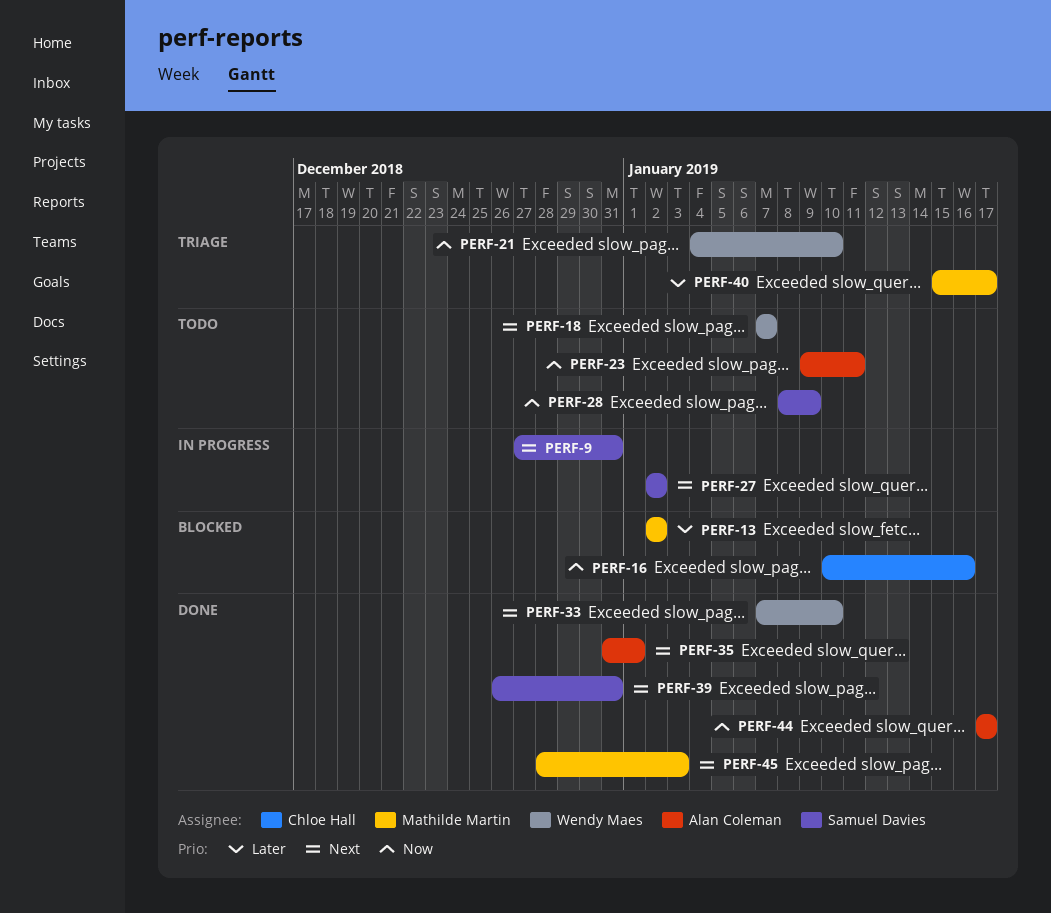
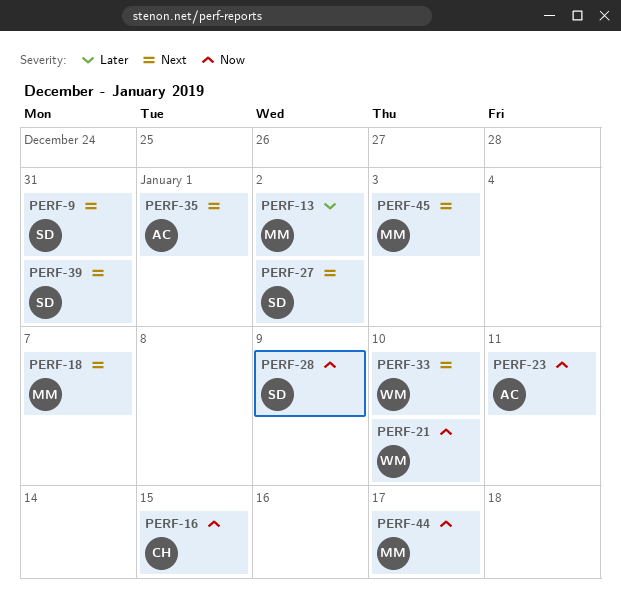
PERF-16, due: Jan 16 -> Jan 15
PERF-18, owner: Wendy Maes -> Mathilde Martin
PERF-40: present -> none
PERF-44, owner: Alan Coleman -> Mathilde Martin

